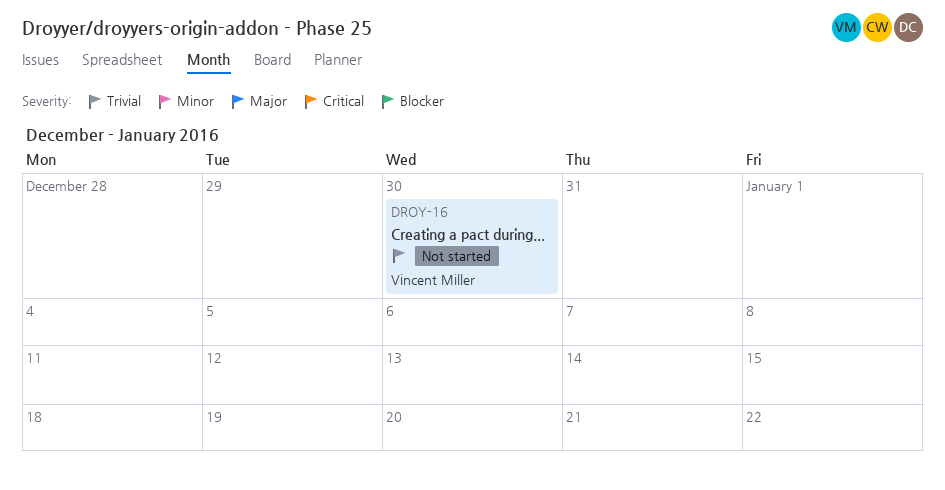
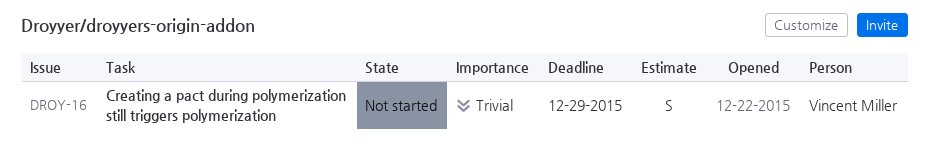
DROY-16, due: Dec 30 -> Dec 29

